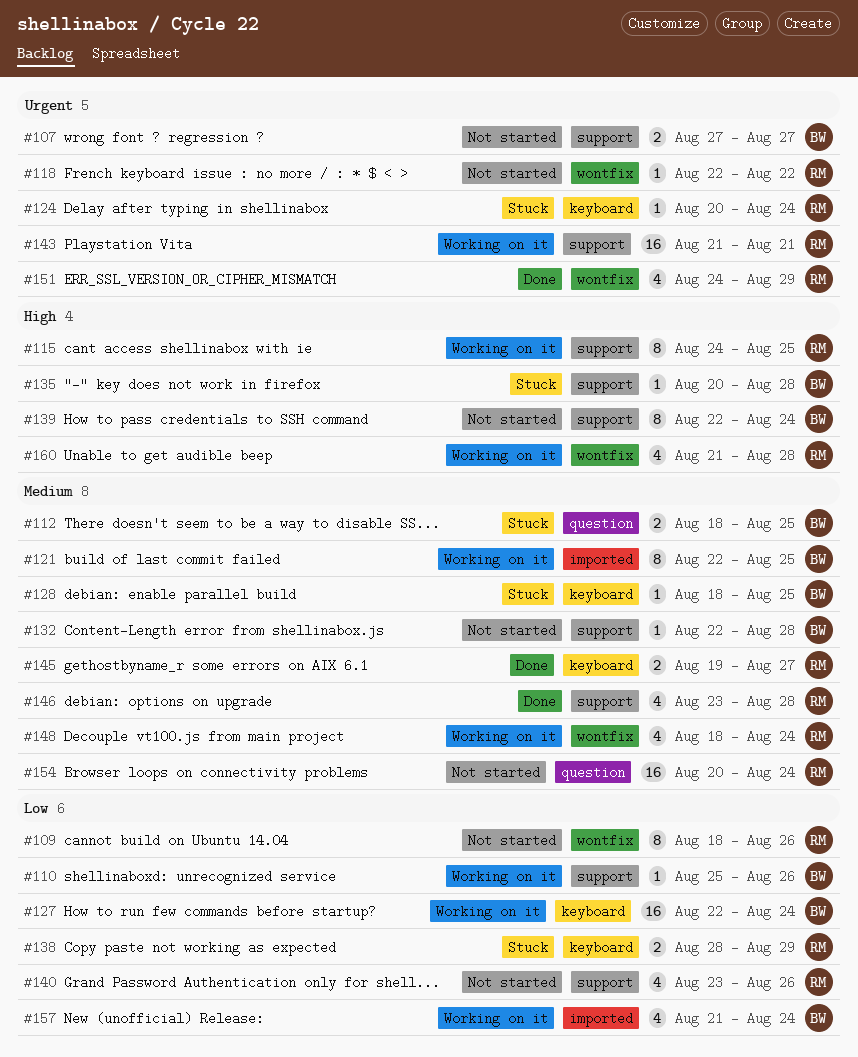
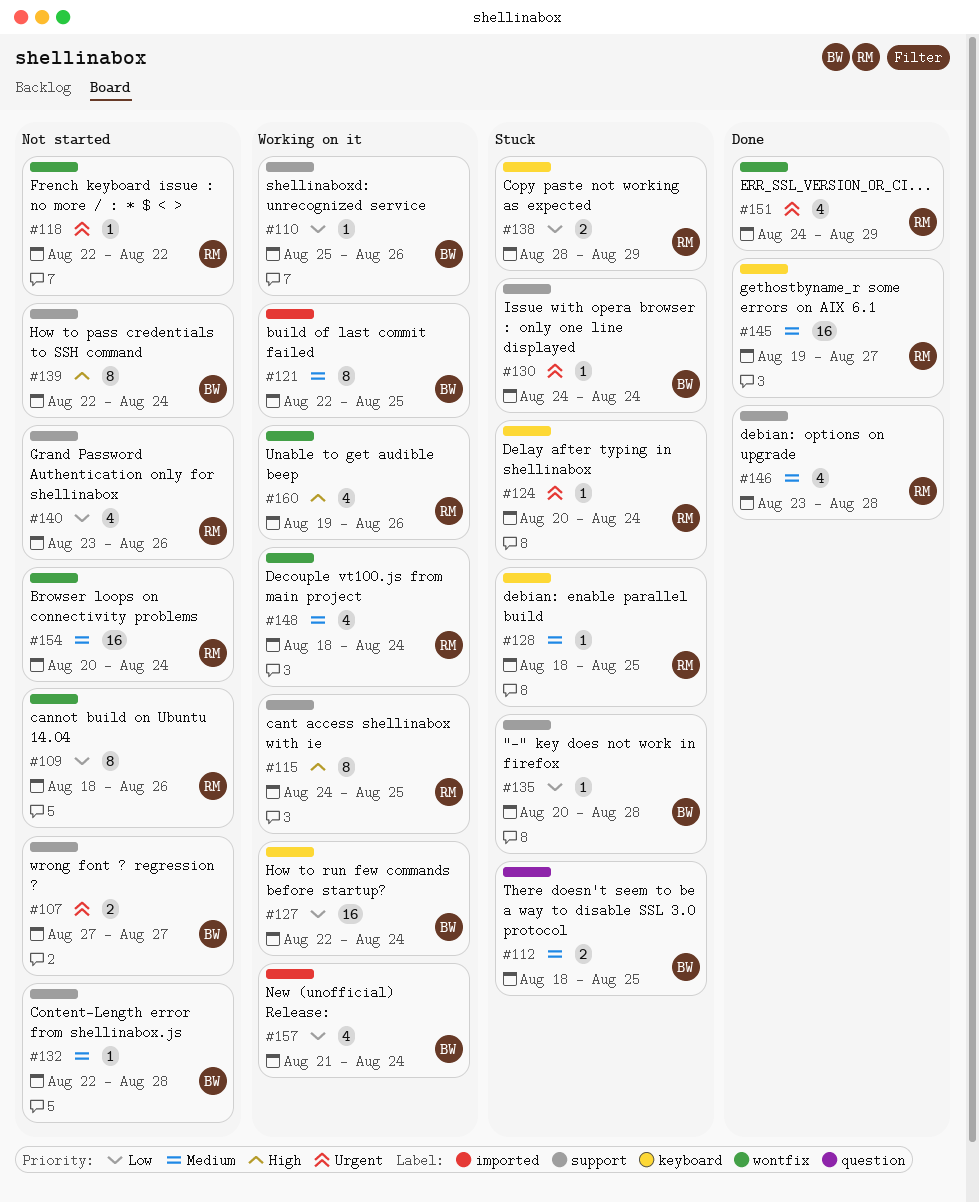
#128, owner: BW -> RM
#130: none -> present
#135, priority: High -> Low
#143: present -> none
#145, estimate: 2 -> 16
#154, label: question -> wontfix
#160, start: Aug 21 -> Aug 19
#160, due: Aug 28 -> Aug 26

